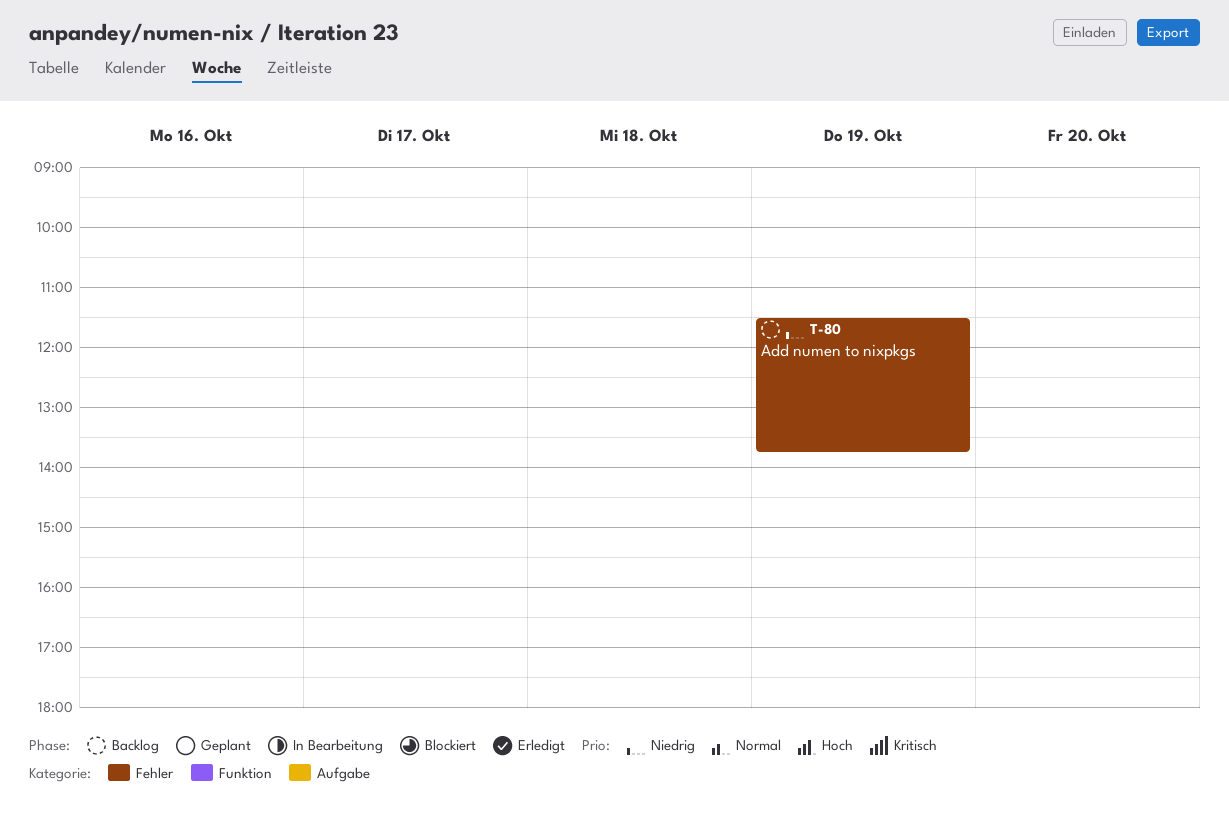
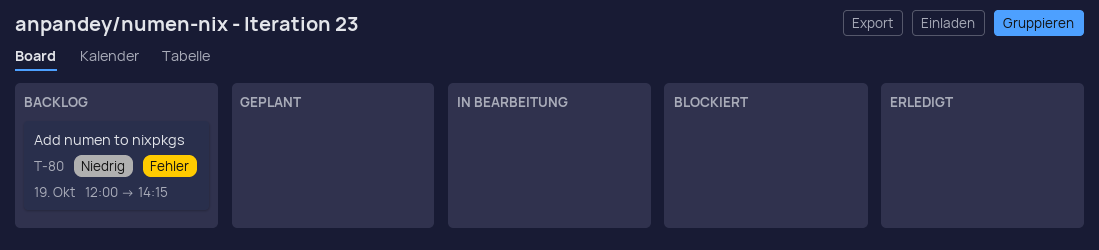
T-80, begins: 11:30 -> 12:00
T-80, ends: 13:45 -> 14:15

